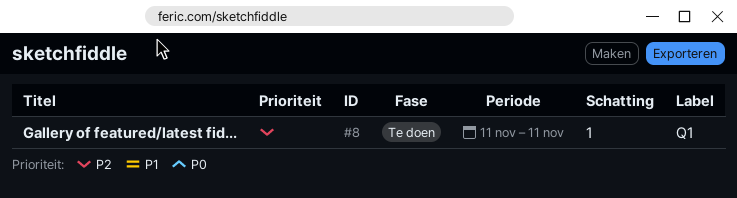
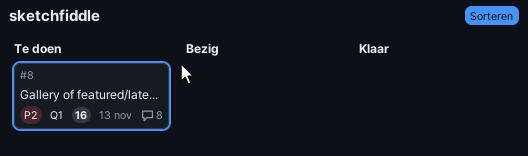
#8, estimate: 1 -> 16
#8, due: Nov 11 -> Nov 13

